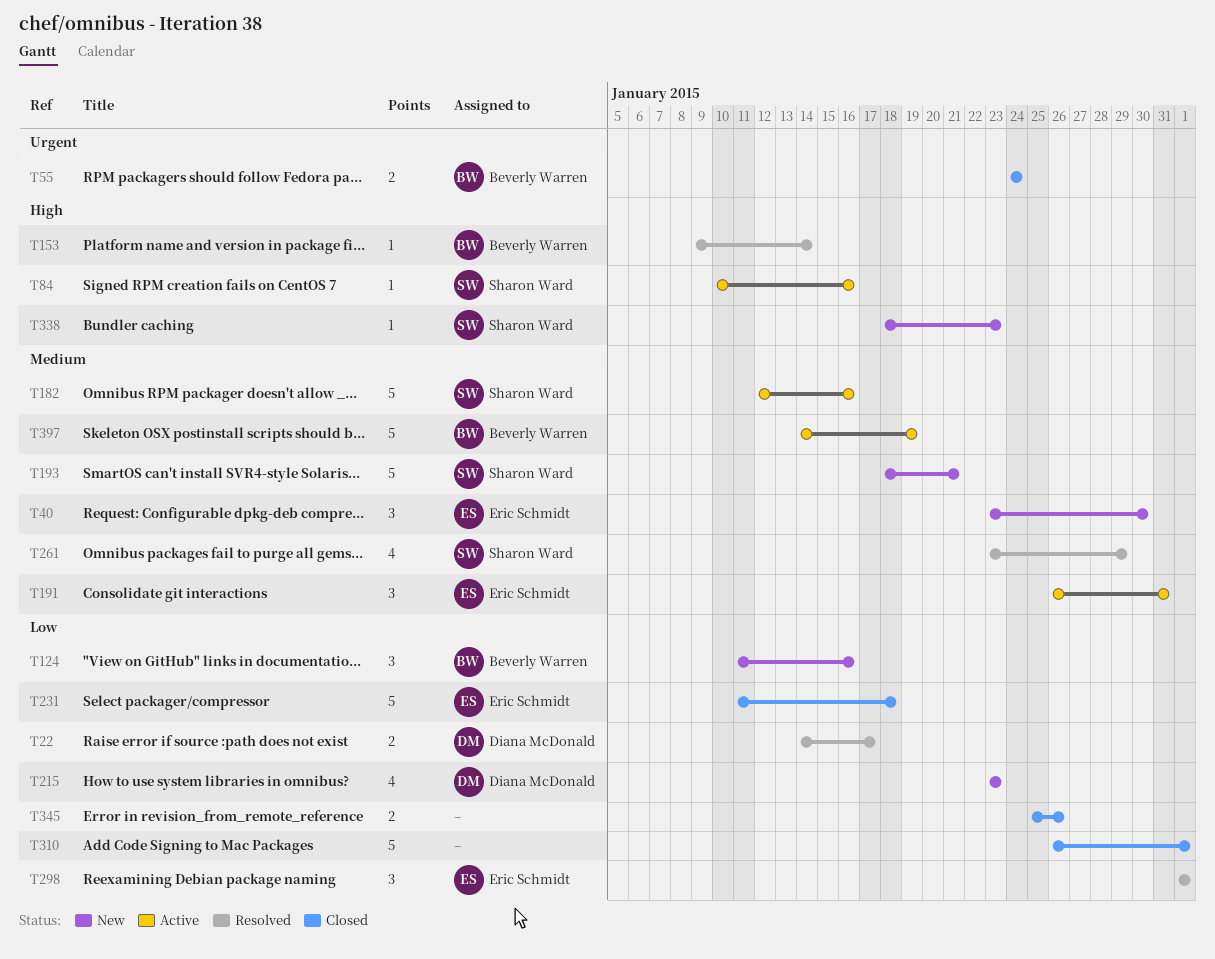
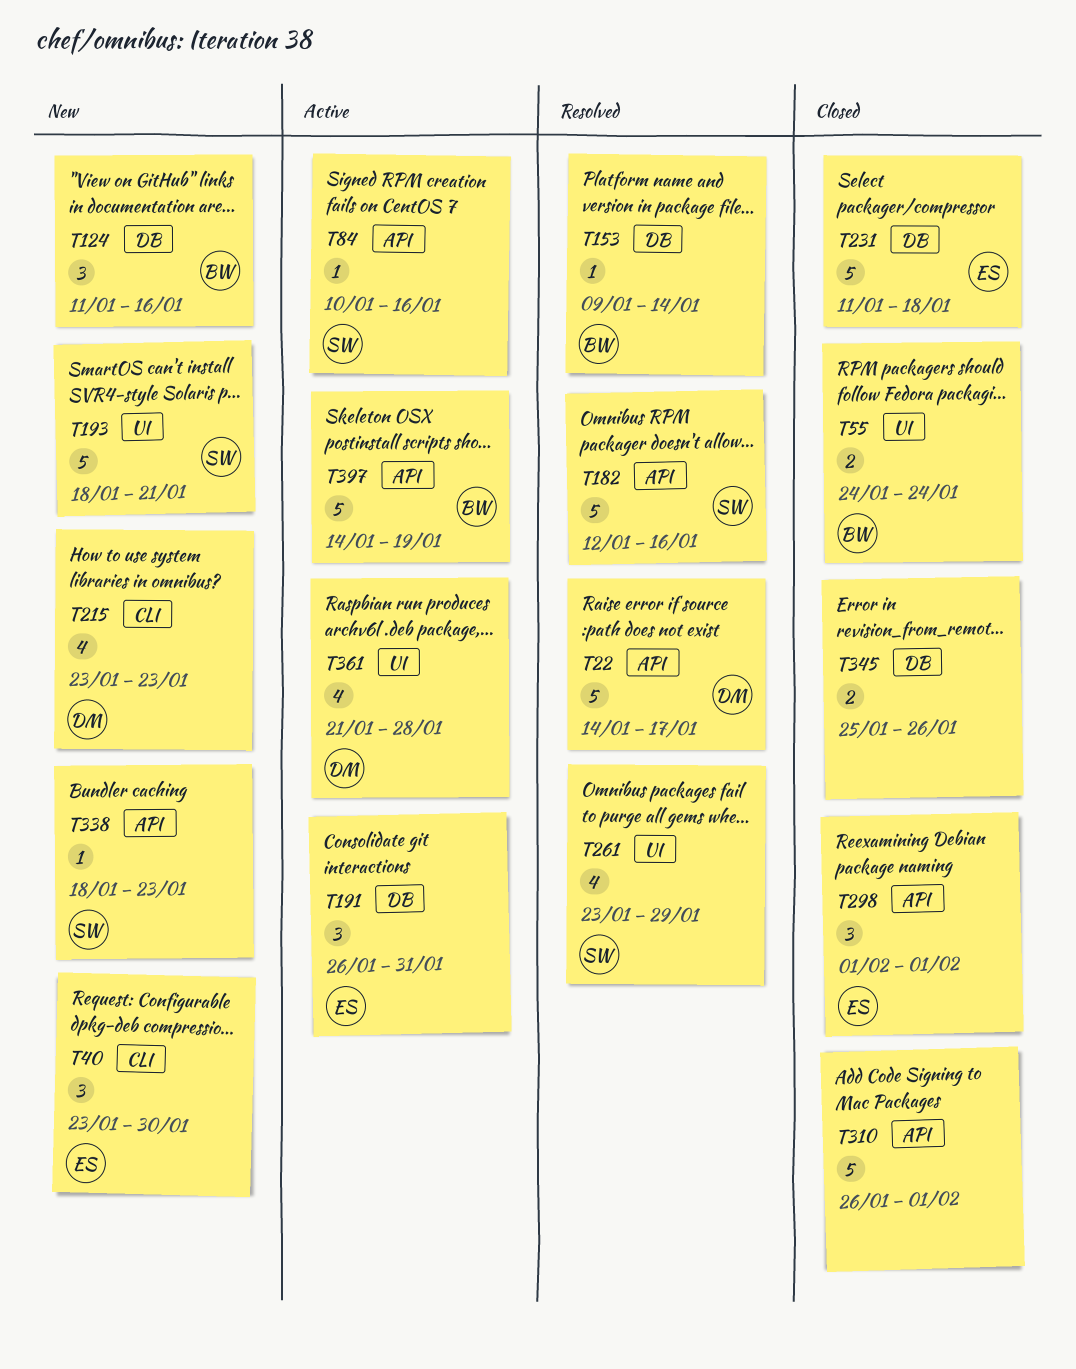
T22, estimate: 2 -> 5
T182, status: Active -> Resolved
T298, status: Resolved -> Closed
T361: none -> present

